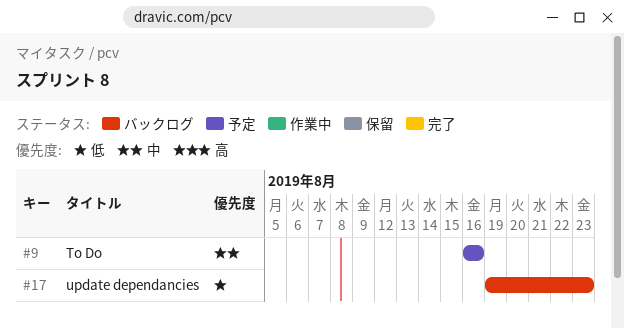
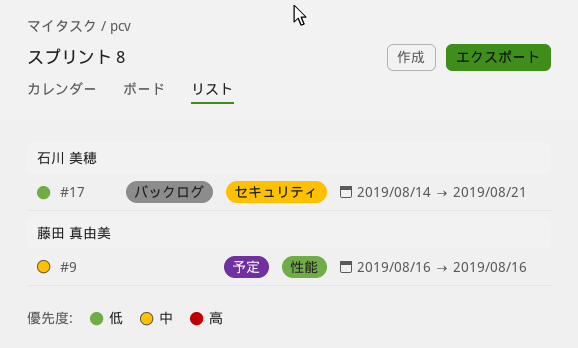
#17, start: Aug 19 -> Aug 14
#17, due: Aug 23 -> Aug 21

